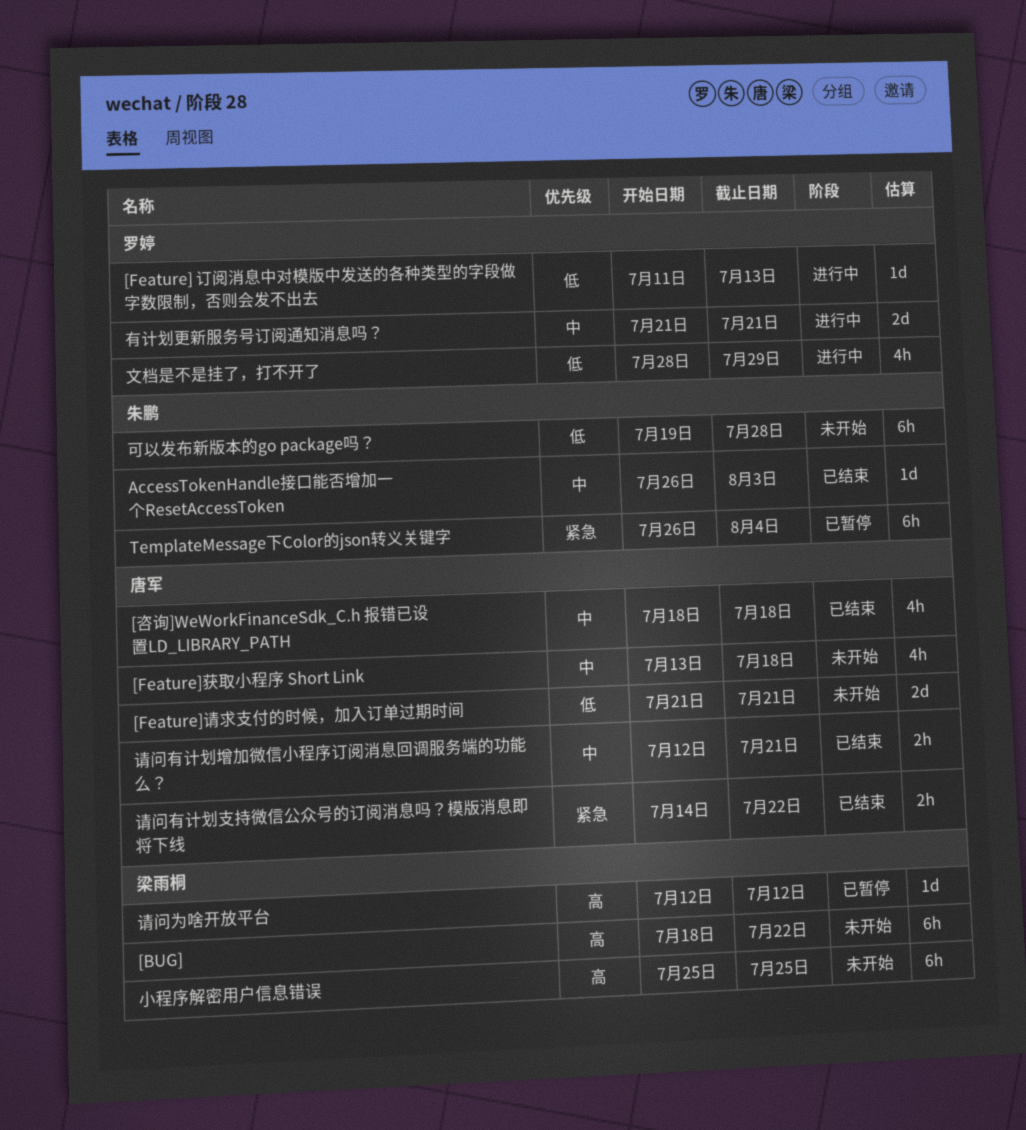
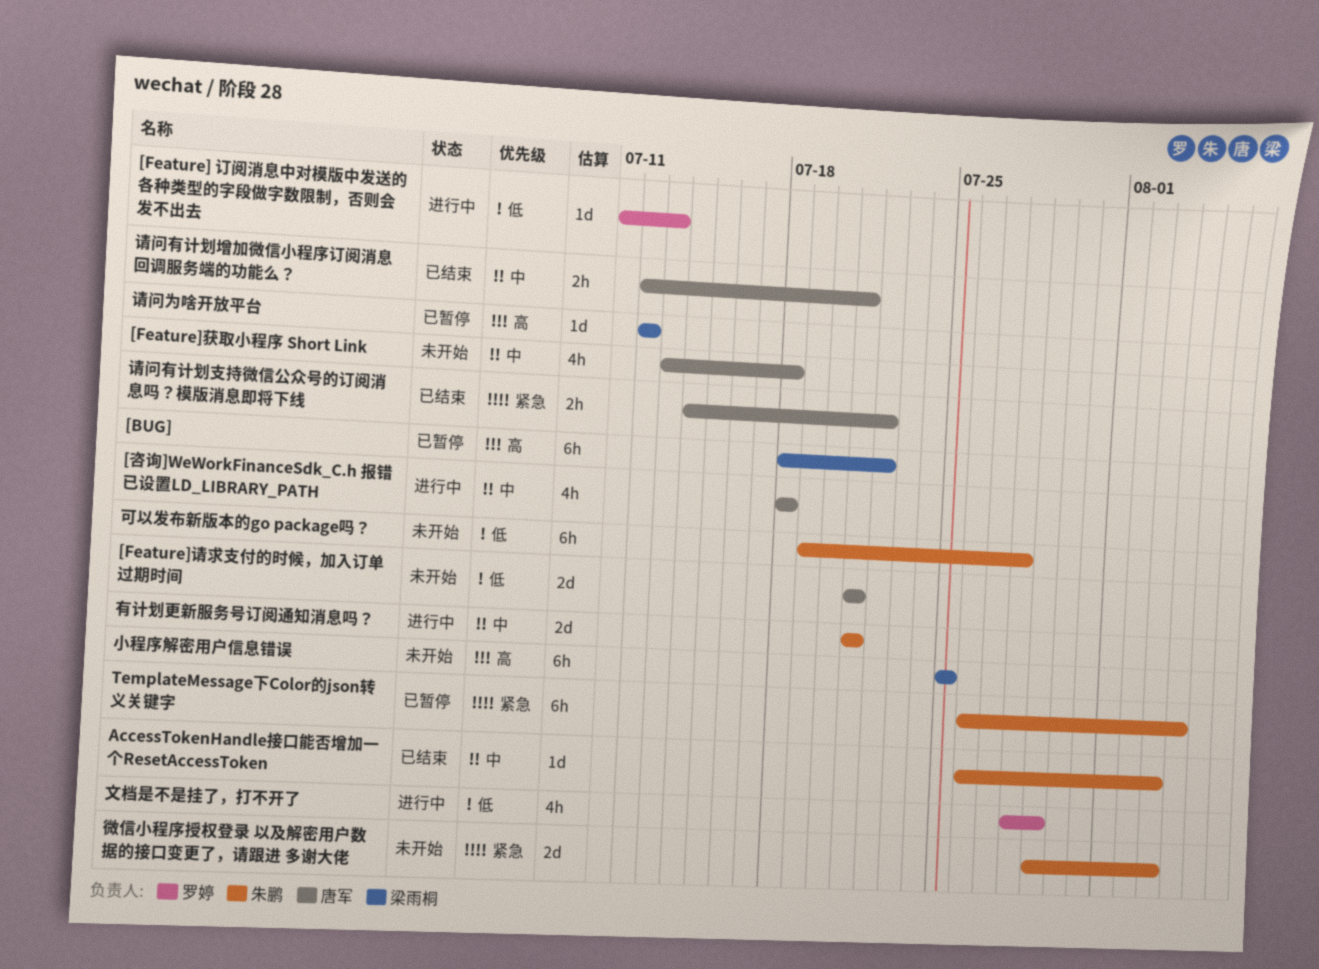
[BUG], status: 未开始 -> 已暂停
[咨询]WeWorkFinanceSdk_C.h 报错已设置LD_LIBRARY_PATH, status: 已结束 -> 进行中
微信小程序授权登录 以及解密用户数据的接口变更了，请跟进 多谢大佬: none -> present
有计划更新服务号订阅通知消息吗？, owner: 罗婷 -> 朱鹏

